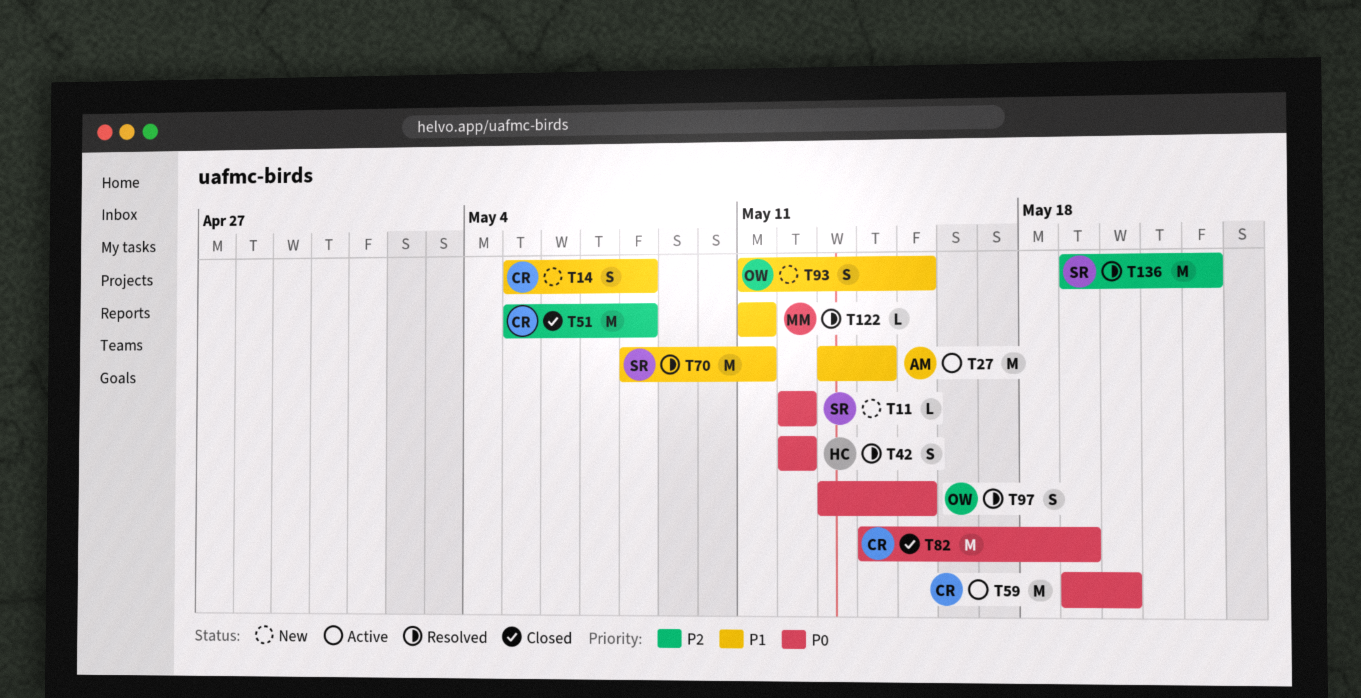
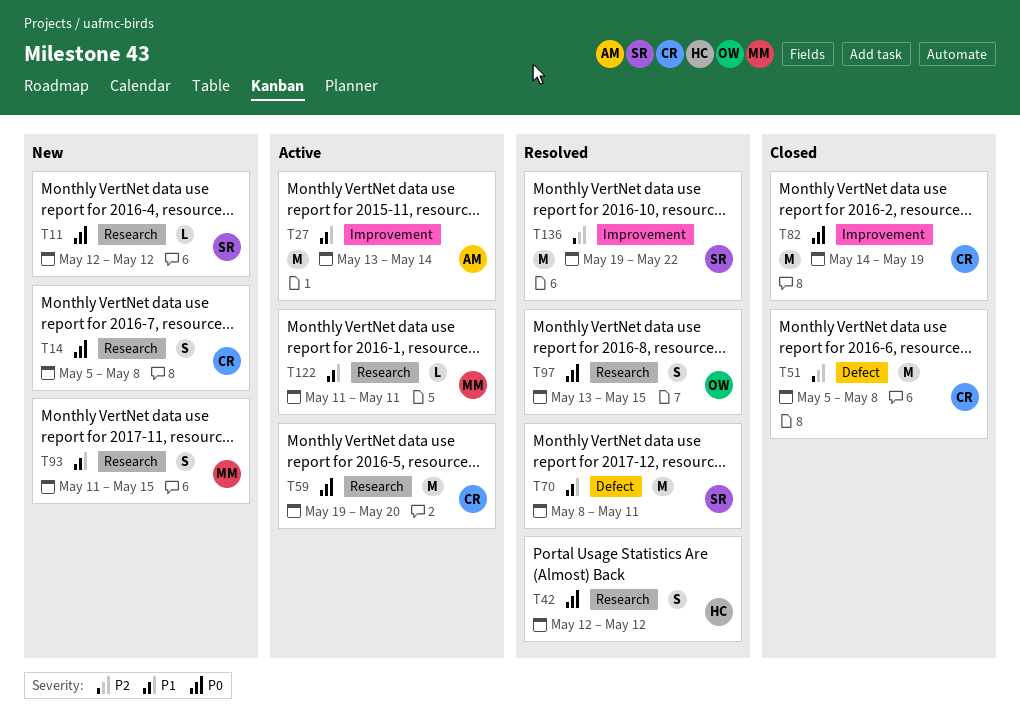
T14, priority: P1 -> P0
T93, owner: OW -> MM
T122, status: Resolved -> Active

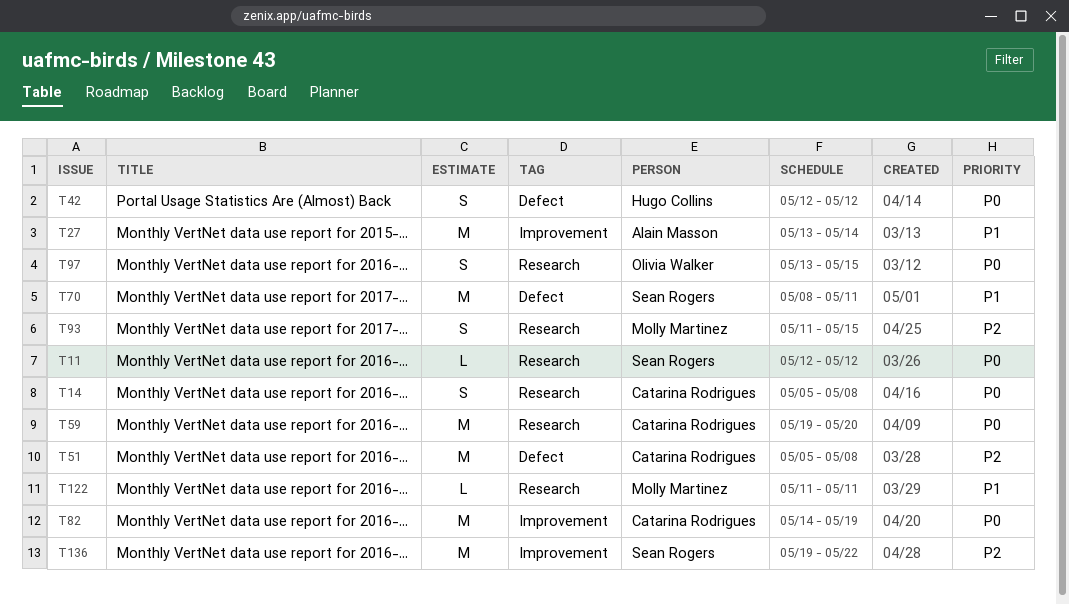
T42, label: Research -> Defect
T93, priority: P1 -> P2

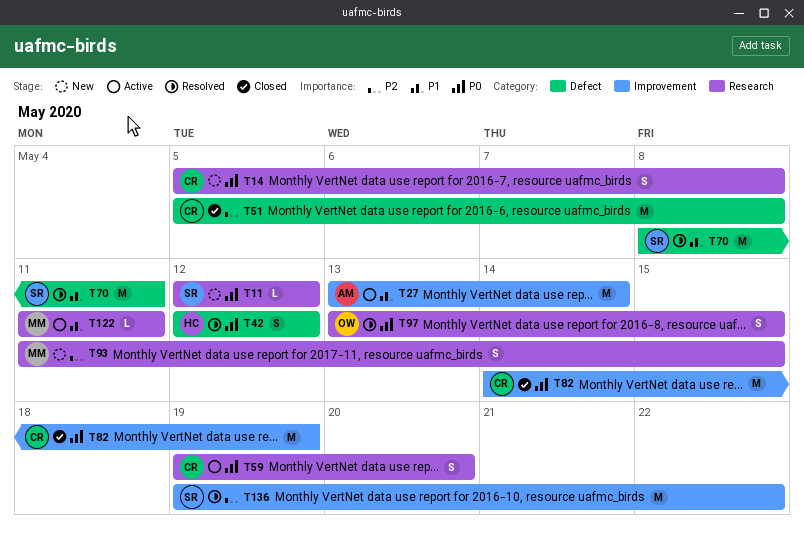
T59, estimate: M -> S

